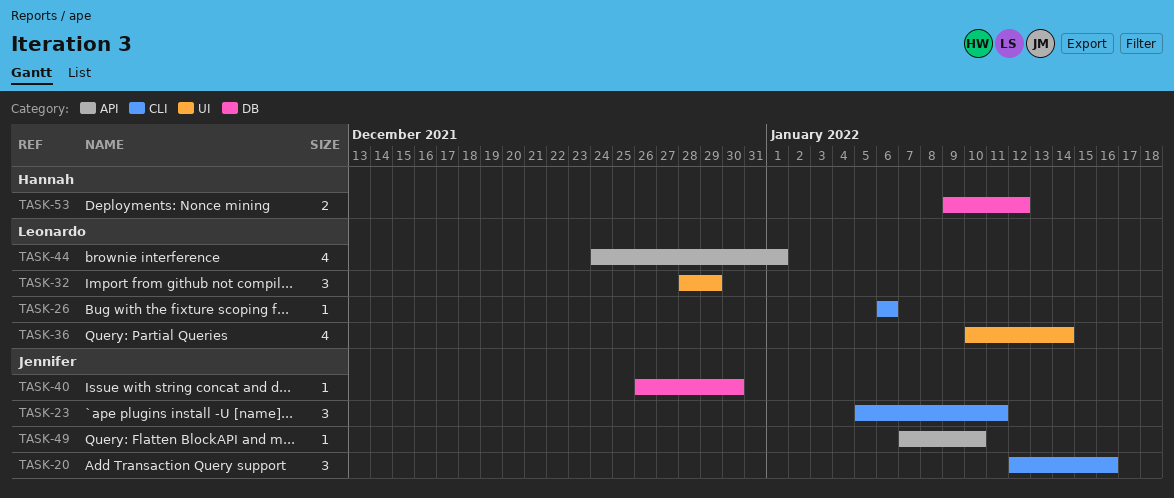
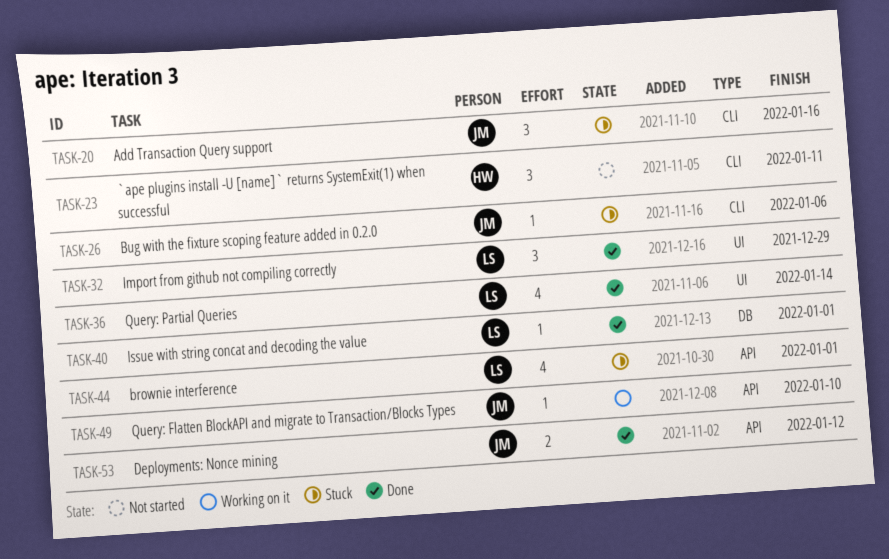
TASK-23, owner: Jennifer -> Hannah
TASK-26, owner: Leonardo -> Jennifer
TASK-40, owner: Jennifer -> Leonardo
TASK-40, due: Dec 30 -> Jan 1
TASK-53, owner: Hannah -> Jennifer
TASK-53, label: DB -> API

